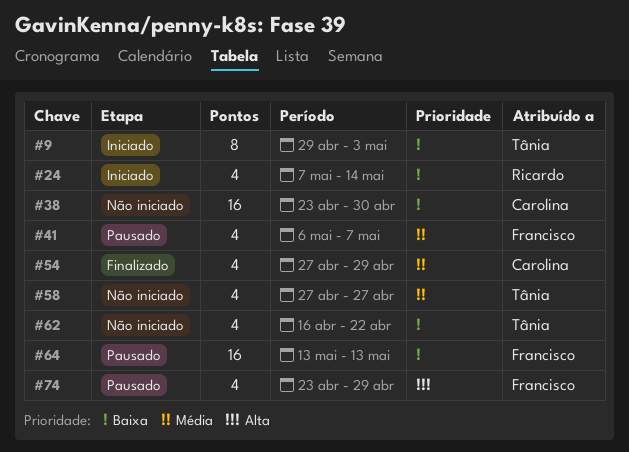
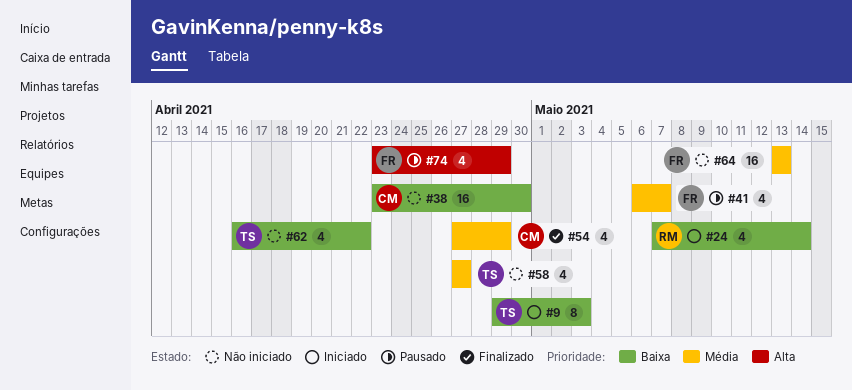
#64, status: Pausado -> Não iniciado
#64, priority: Baixa -> Média

